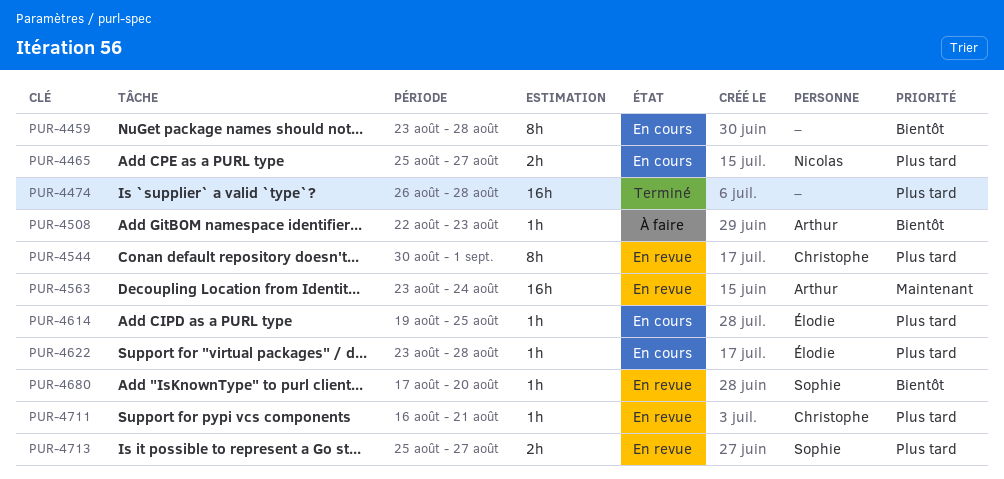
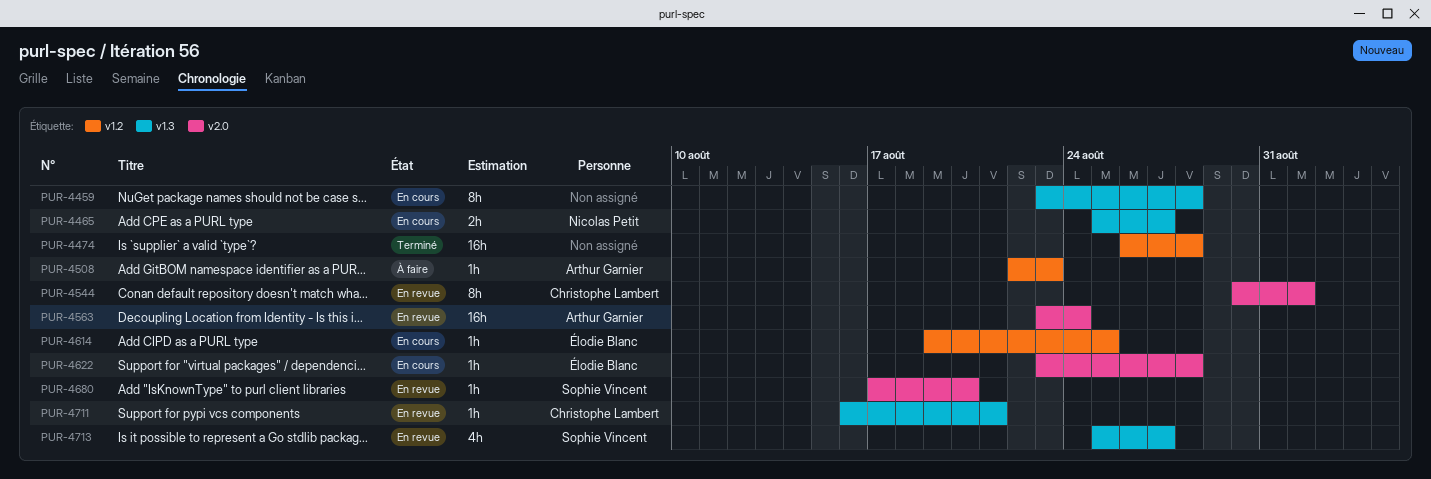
PUR-4713, estimate: 2h -> 4h

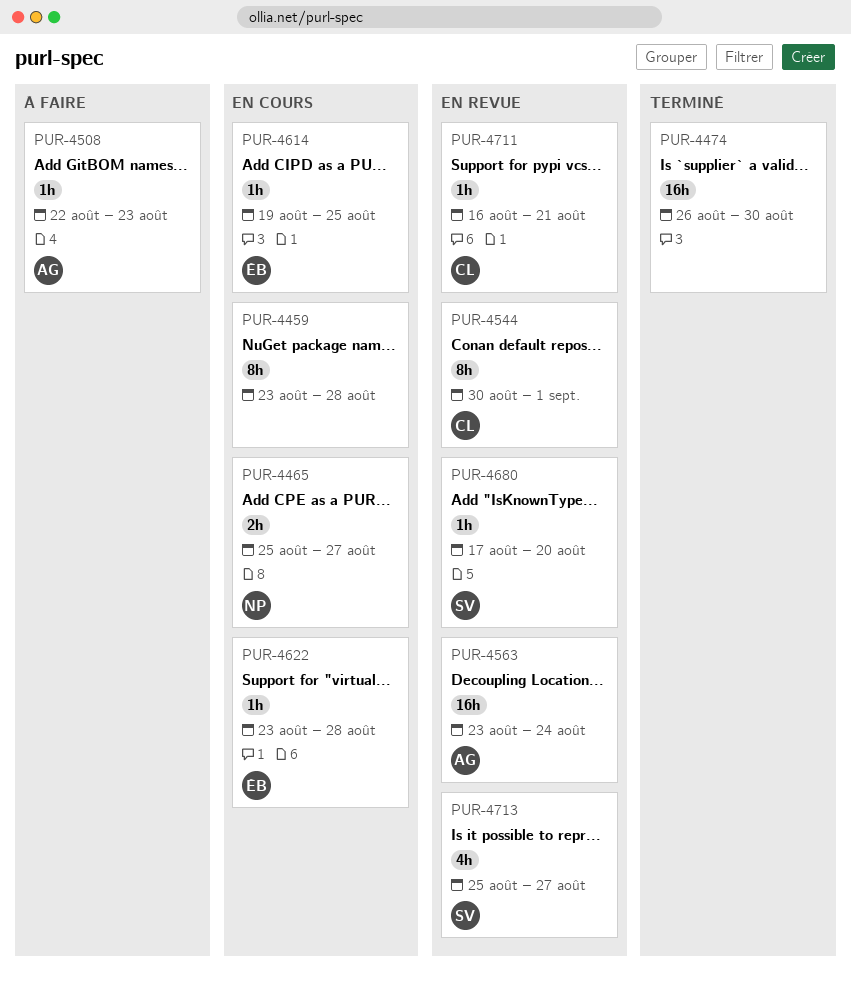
PUR-4474, due: Aug 28 -> Aug 30

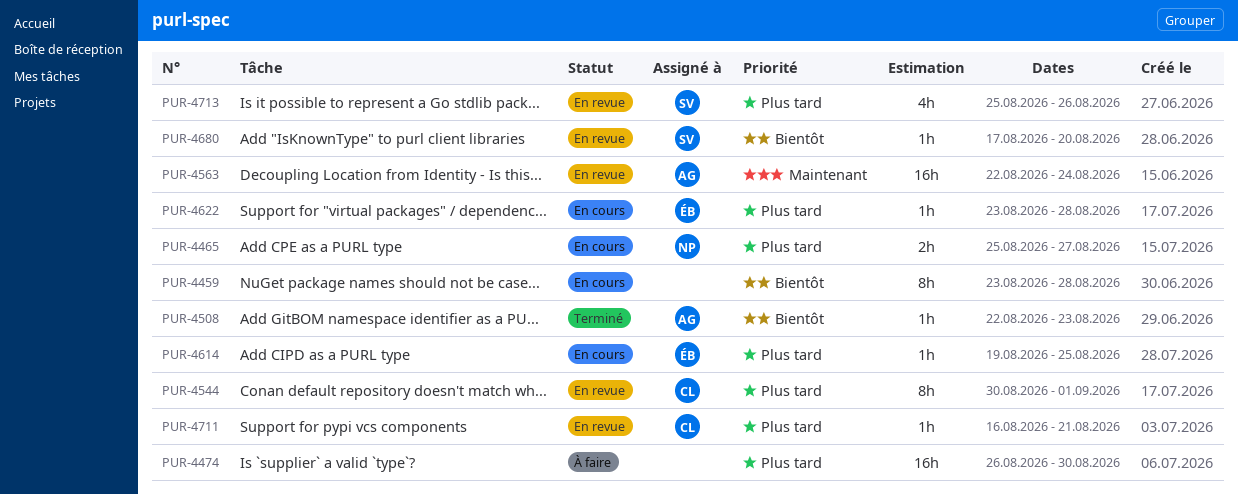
PUR-4474, status: Terminé -> À faire
PUR-4508, status: À faire -> Terminé
PUR-4563, start: Aug 23 -> Aug 22
PUR-4713, due: Aug 27 -> Aug 26

